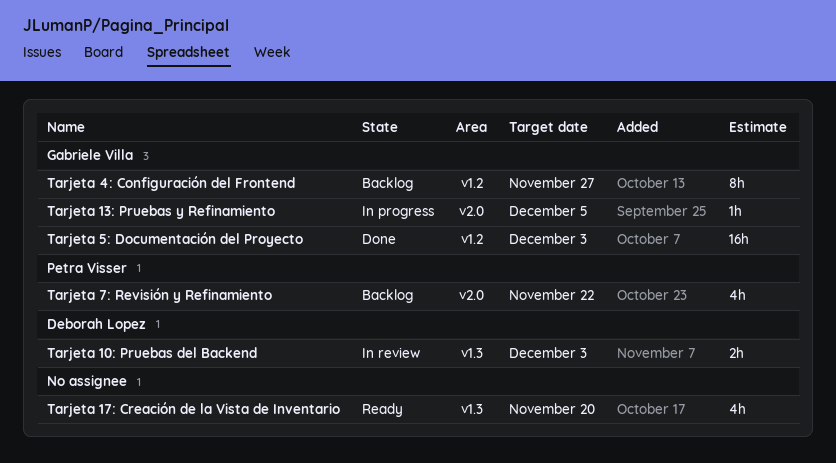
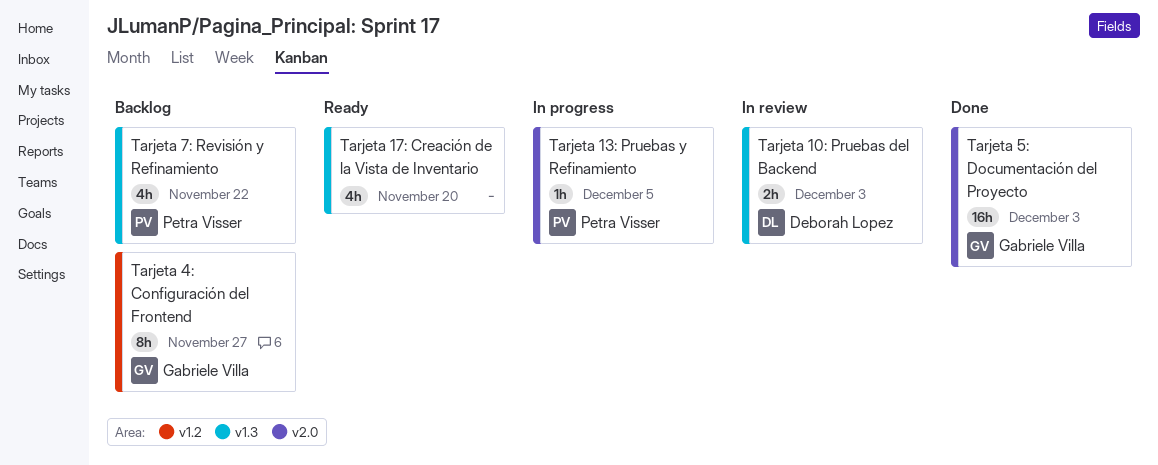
Tarjeta 13: Pruebas y Refinamiento, owner: Gabriele Villa -> Petra Visser
Tarjeta 5: Documentación del Proyecto, label: v1.2 -> v2.0
Tarjeta 7: Revisión y Refinamiento, label: v2.0 -> v1.3

